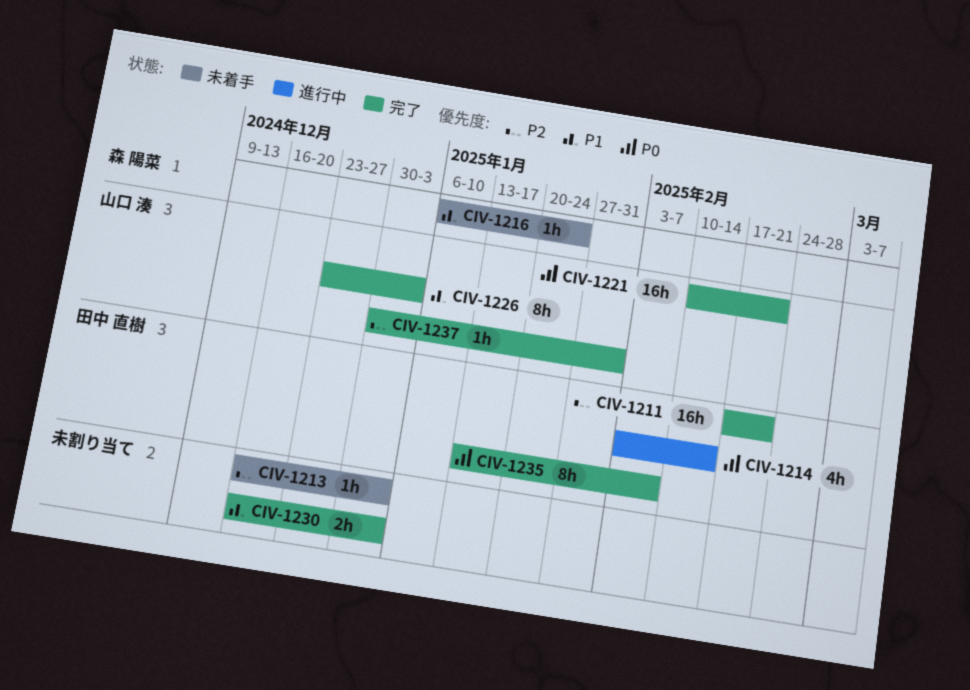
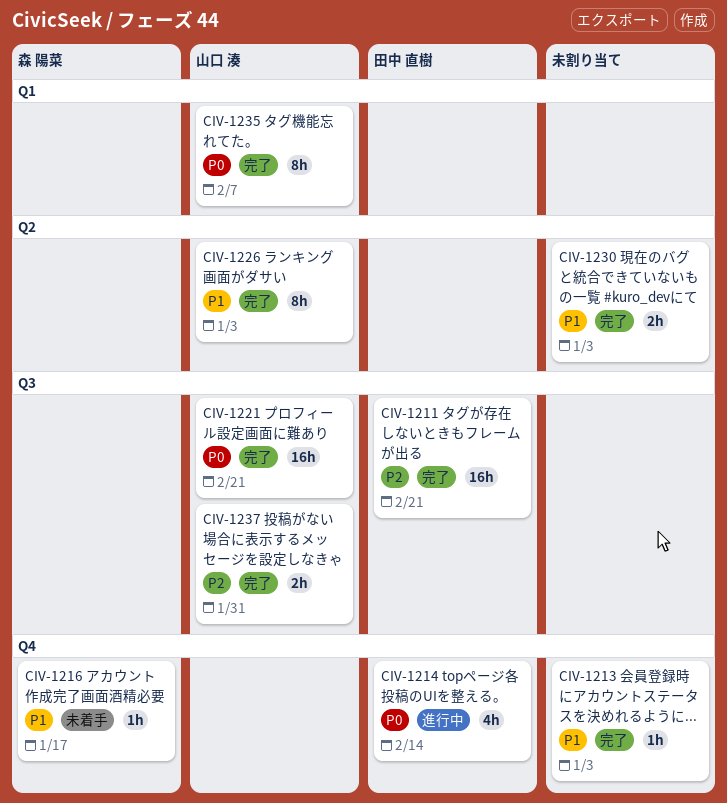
CIV-1213, status: 未着手 -> 完了
CIV-1213, priority: P2 -> P1
CIV-1216, due: Jan 24 -> Jan 17
CIV-1235, owner: 田中 直樹 -> 山口 湊
CIV-1237, estimate: 1h -> 2h

